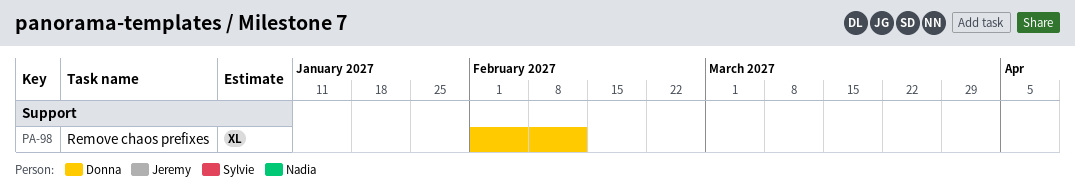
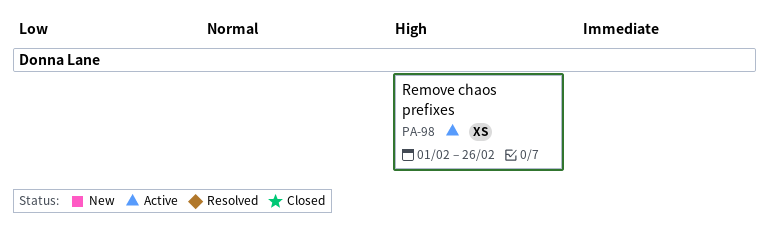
PA-98, estimate: XL -> XS
PA-98, due: Feb 12 -> Feb 26

